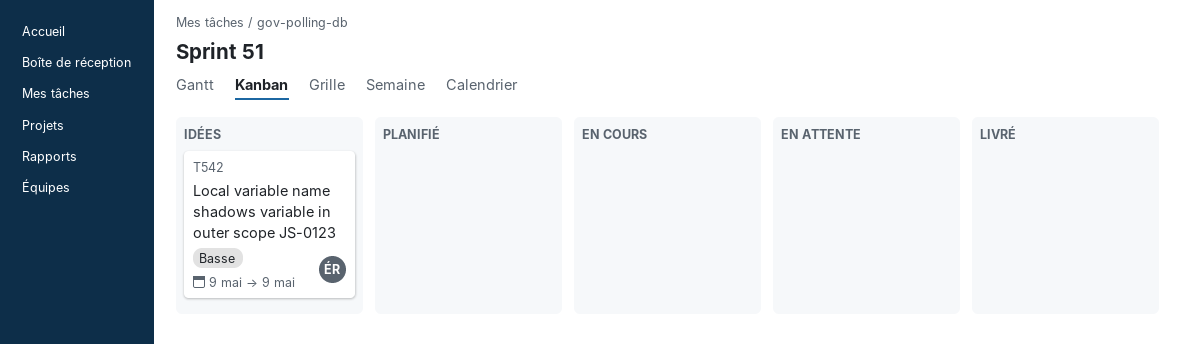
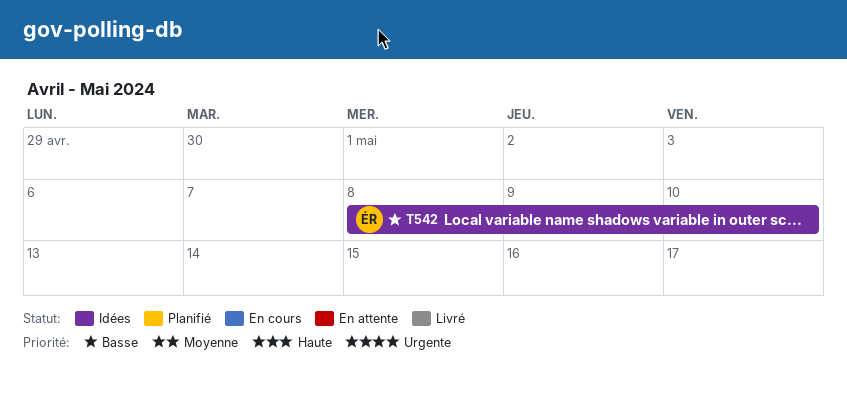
T542, start: May 9 -> May 8
T542, due: May 9 -> May 10

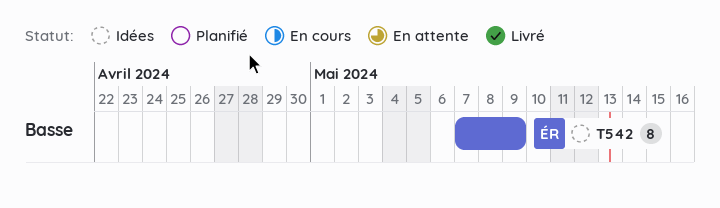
T542, start: May 8 -> May 7
T542, due: May 10 -> May 9

